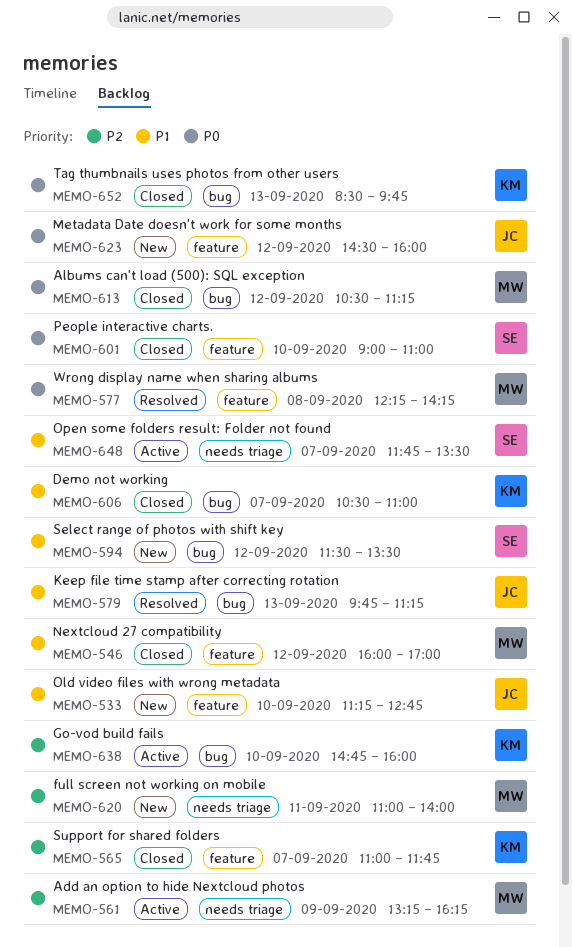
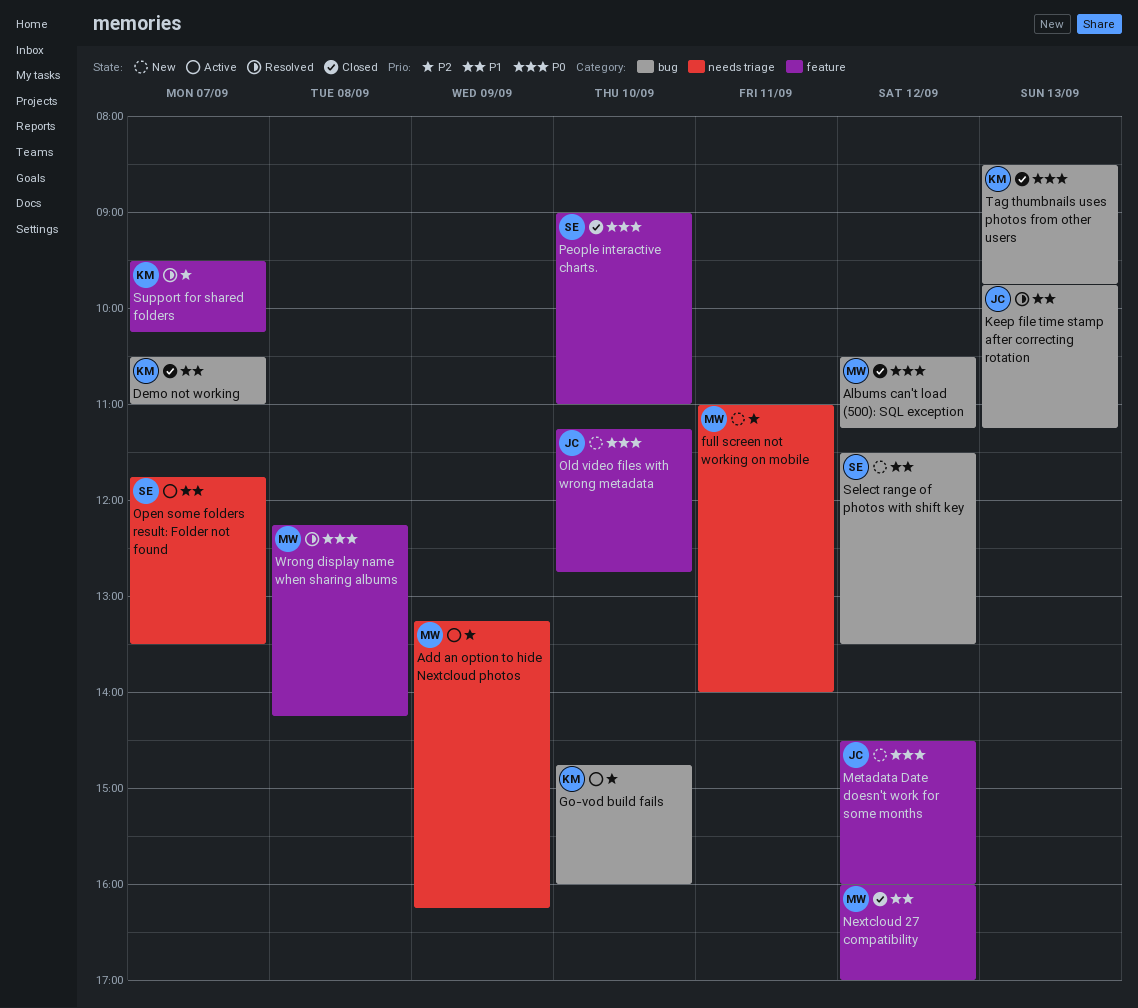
Old video files with wrong metadata, priority: P1 -> P0
Support for shared folders, status: Closed -> Resolved
Support for shared folders, begins: 11:00 -> 09:30
Support for shared folders, ends: 11:45 -> 10:15

